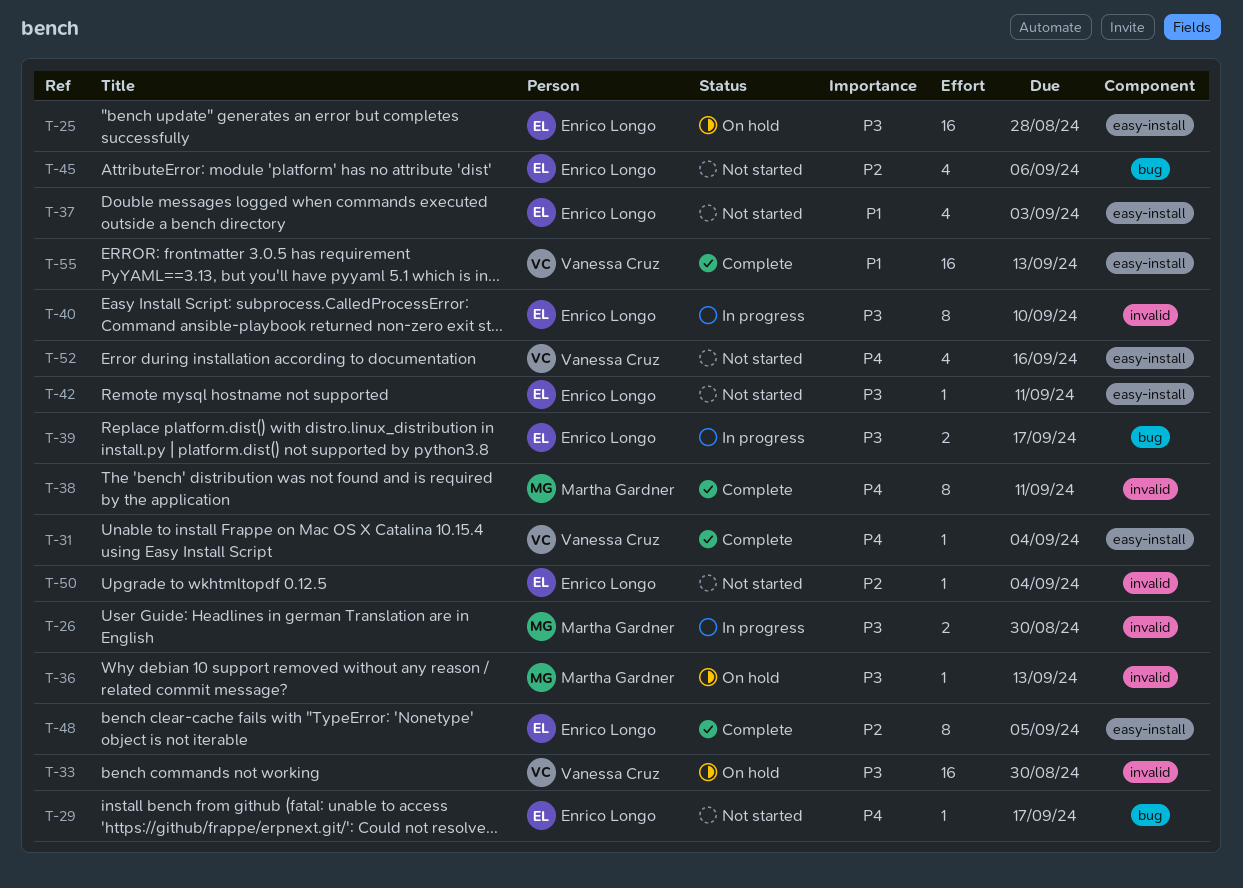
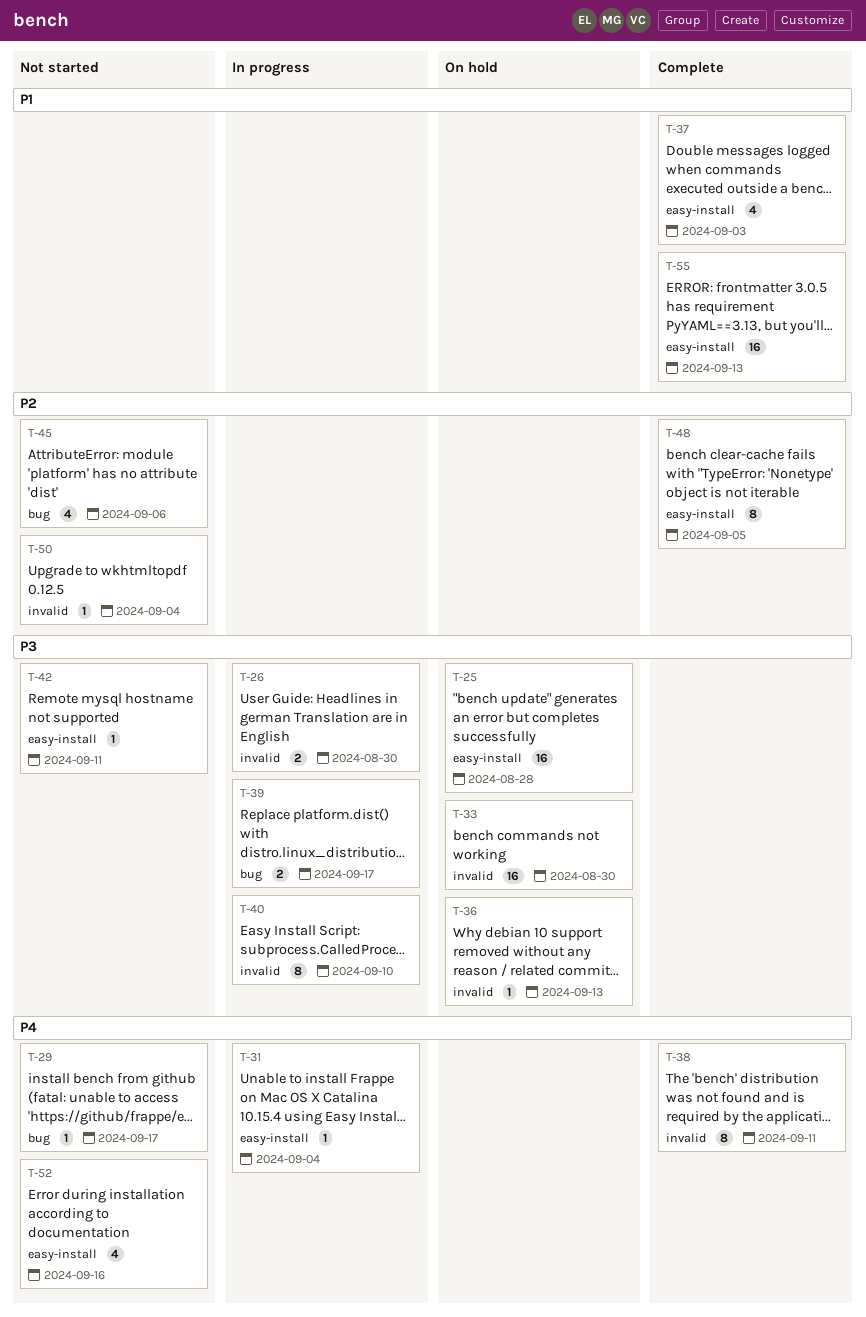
T-31, status: Complete -> In progress
T-37, status: Not started -> Complete

